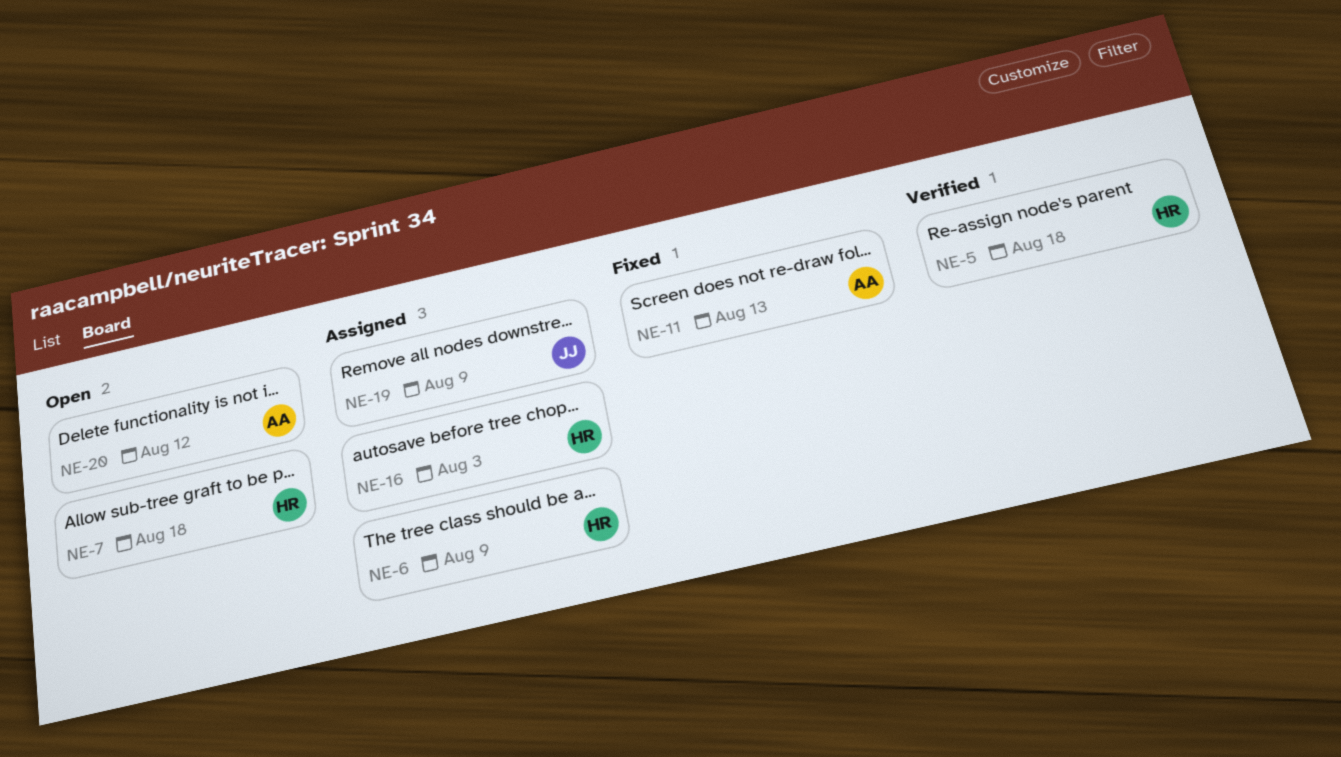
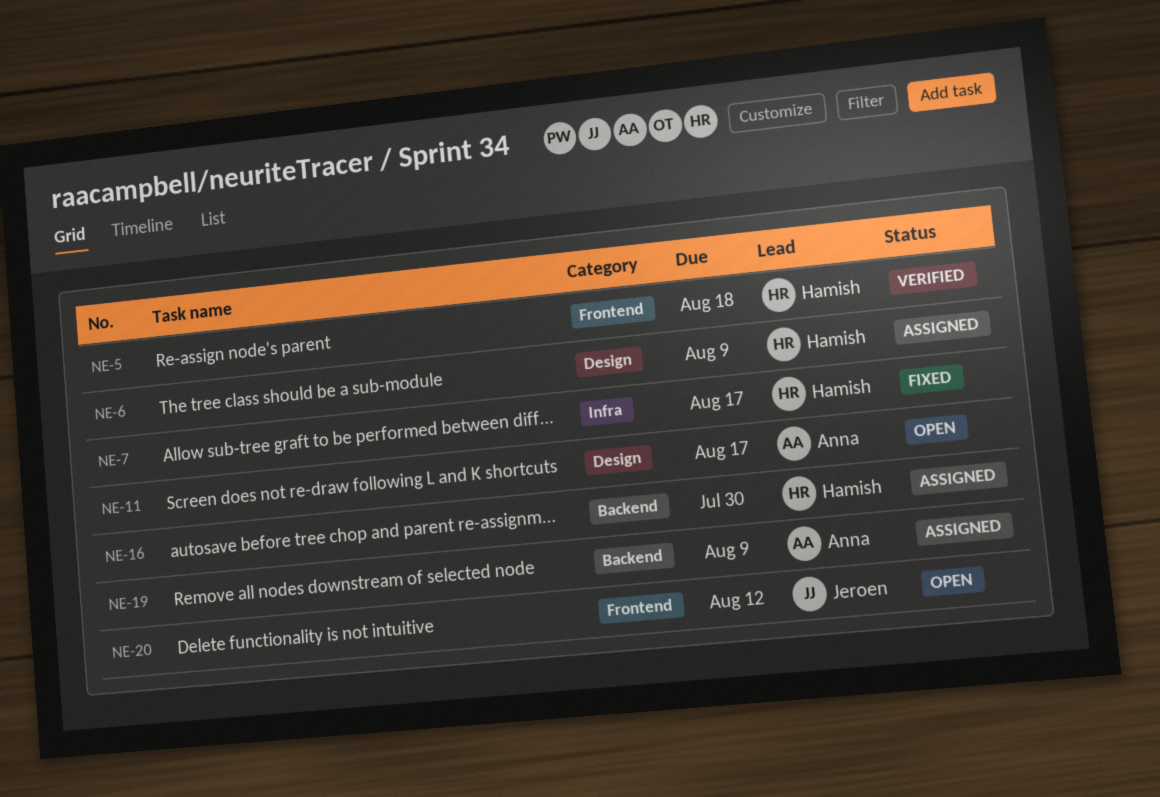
NE-7, status: Open -> Fixed
NE-7, due: Aug 18 -> Aug 17
NE-11, status: Fixed -> Open
NE-11, due: Aug 13 -> Aug 17
NE-16, due: Aug 3 -> Jul 30
NE-19, owner: Jeroen -> Anna
NE-20, owner: Anna -> Jeroen

